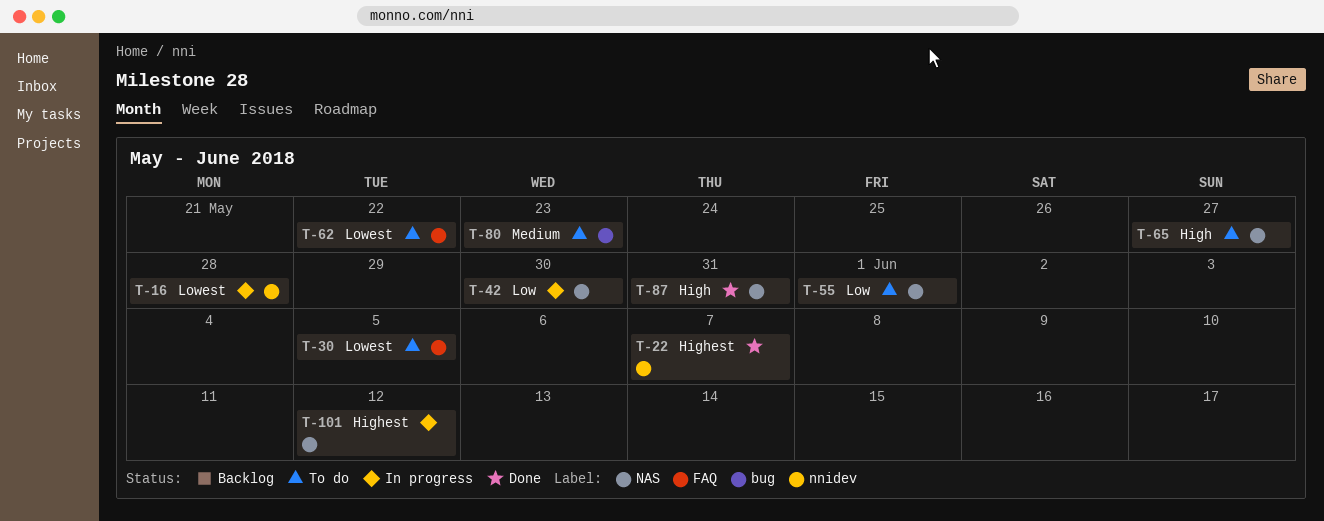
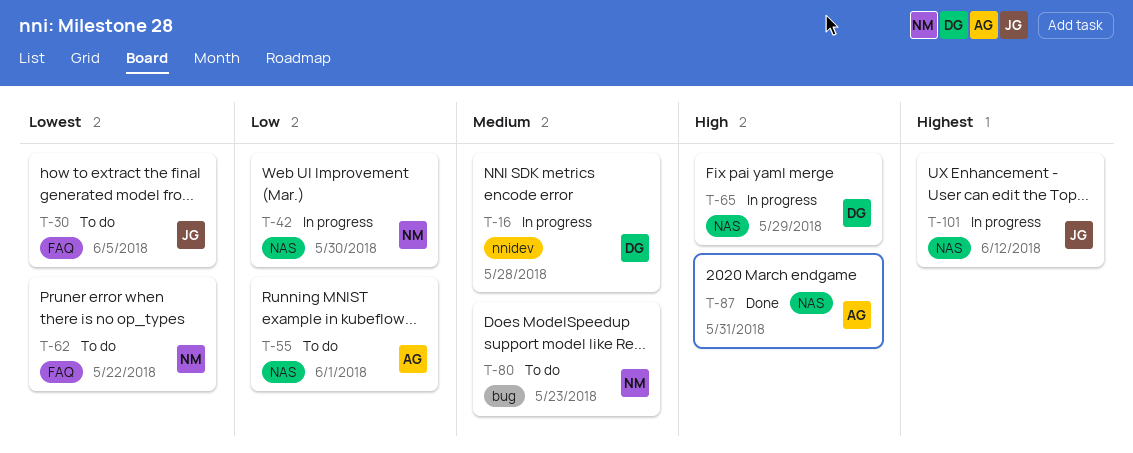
T-16, priority: Lowest -> Medium
T-22: present -> none
T-65, status: To do -> In progress
T-65, due: May 27 -> May 29

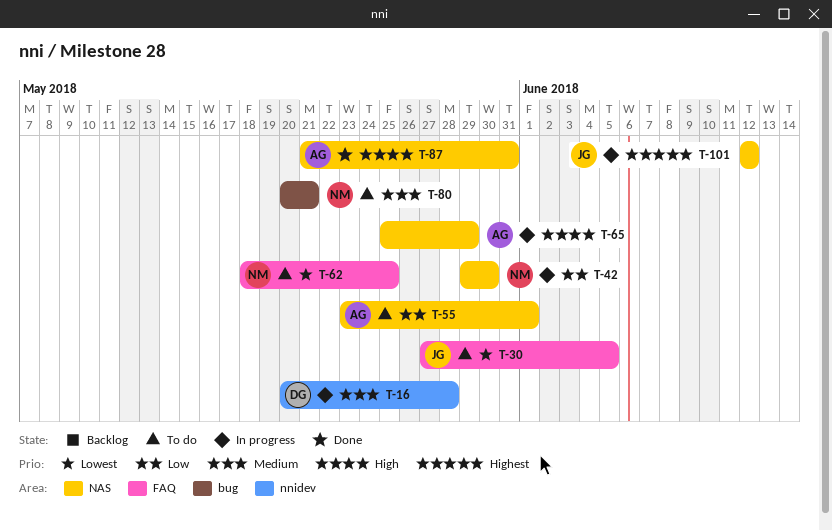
T-62, due: May 22 -> May 25
T-65, owner: DG -> AG
T-80, due: May 23 -> May 21

